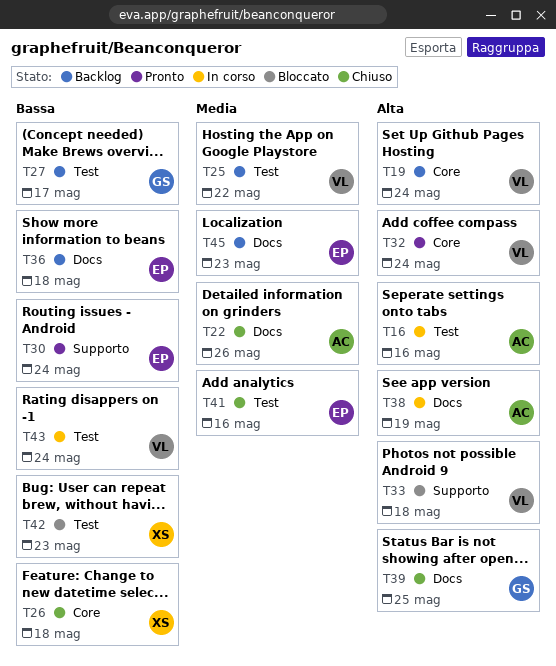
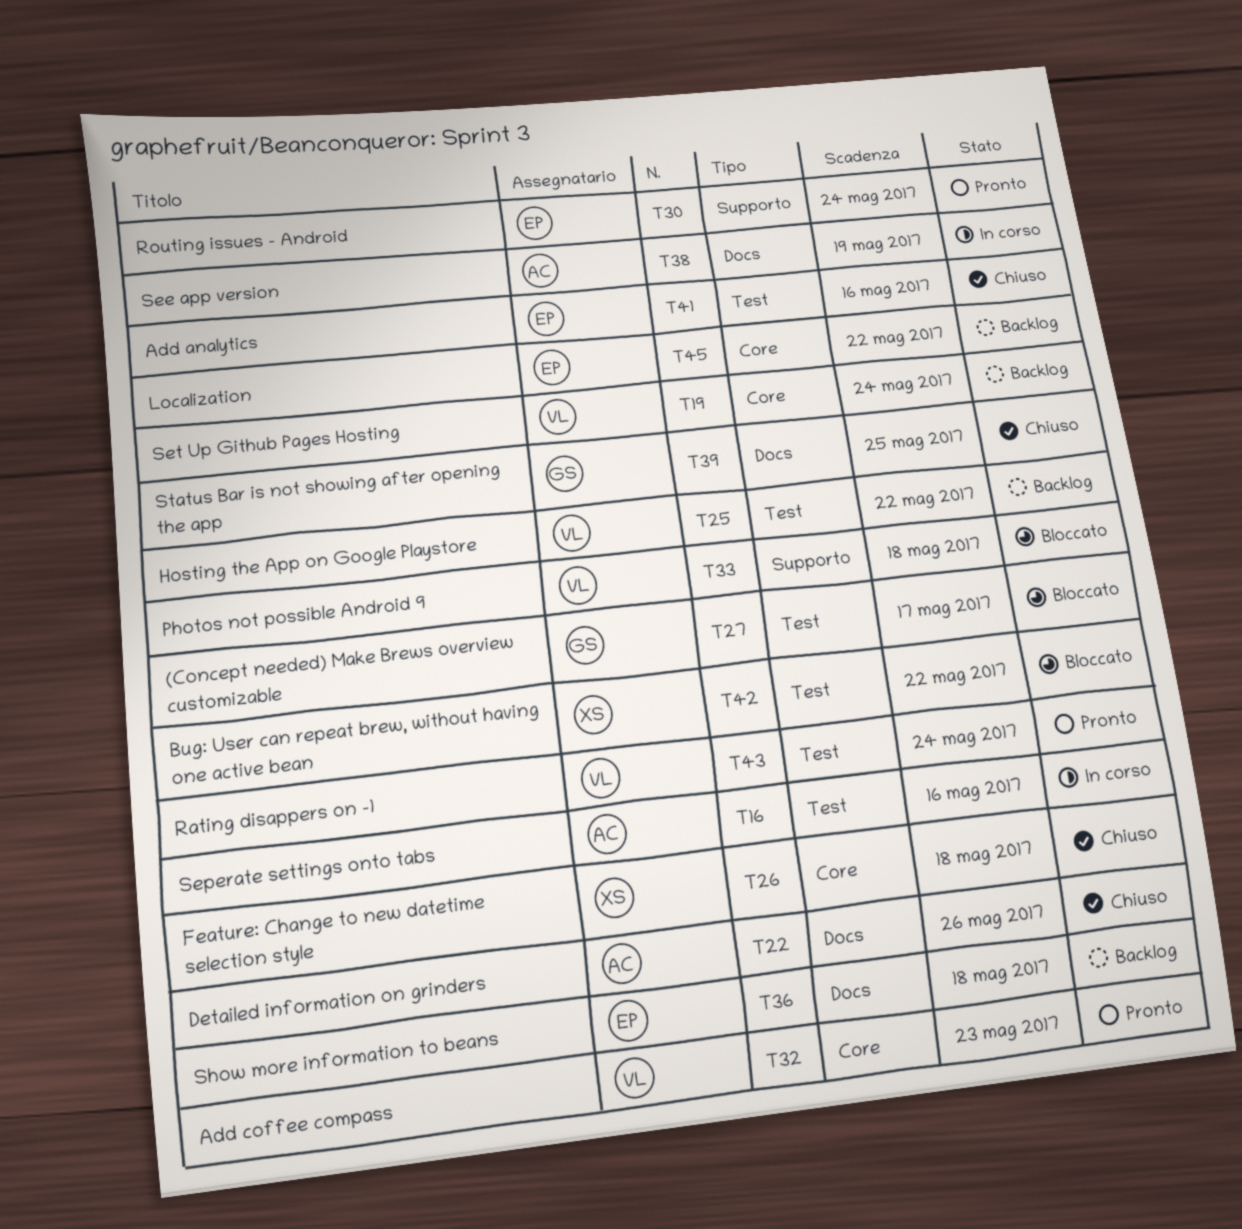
T27, status: Backlog -> Bloccato
T32, due: May 24 -> May 23
T42, due: May 23 -> May 22
T43, status: In corso -> Pronto
T45, label: Docs -> Core
T45, due: May 23 -> May 22

